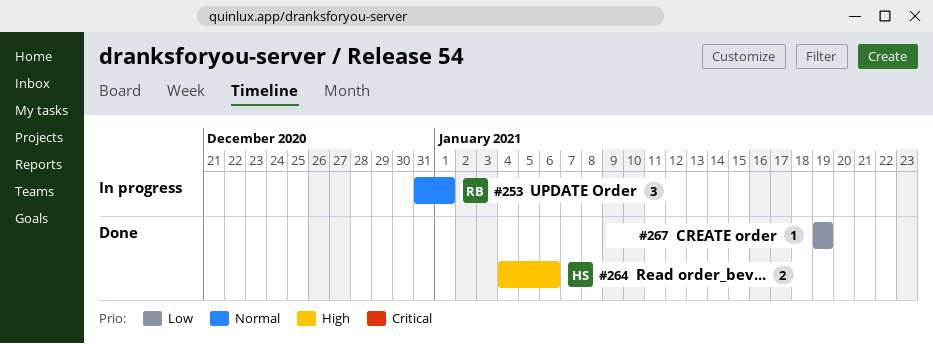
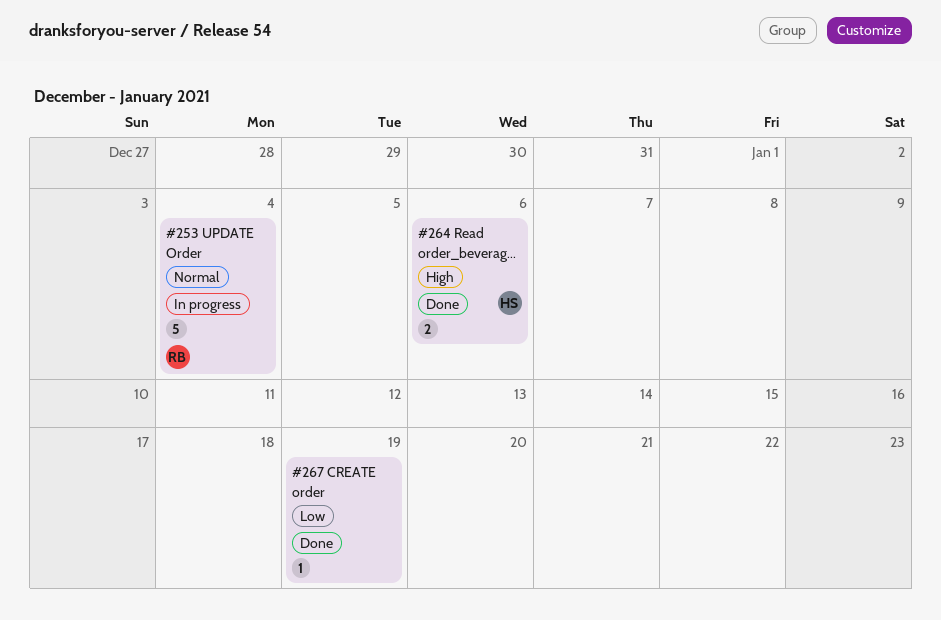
#253, estimate: 3 -> 5
#253, due: Jan 1 -> Jan 4

